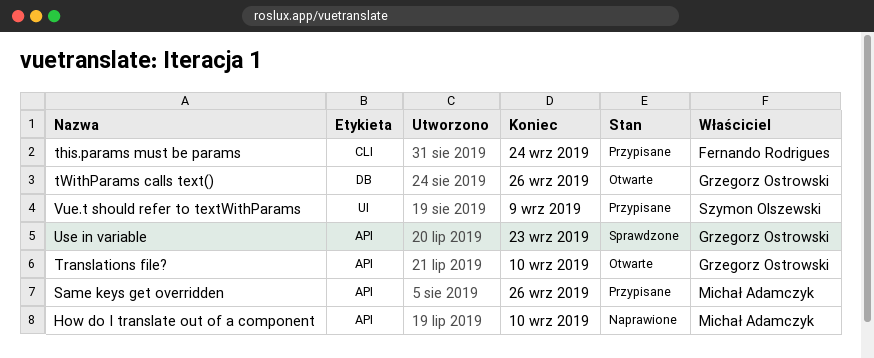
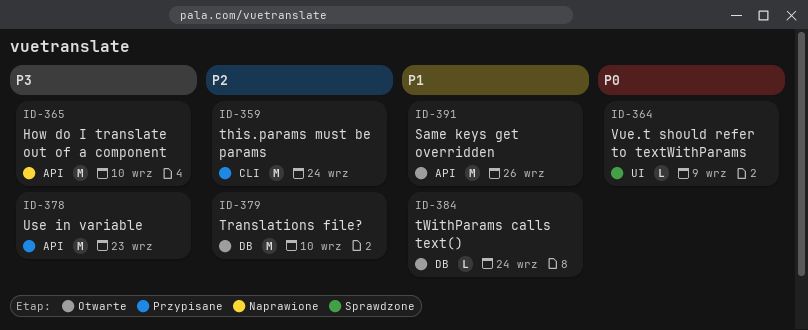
Same keys get overridden, status: Przypisane -> Otwarte
Translations file?, label: API -> DB
tWithParams calls text(), due: Sep 26 -> Sep 24
Use in variable, status: Sprawdzone -> Przypisane
Vue.t should refer to textWithParams, status: Przypisane -> Sprawdzone

